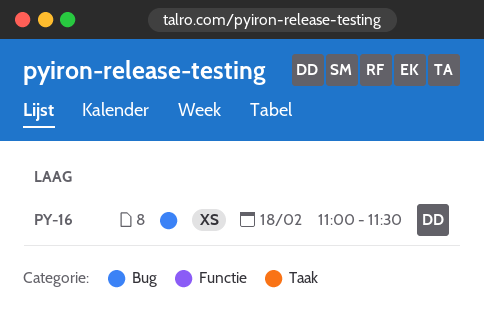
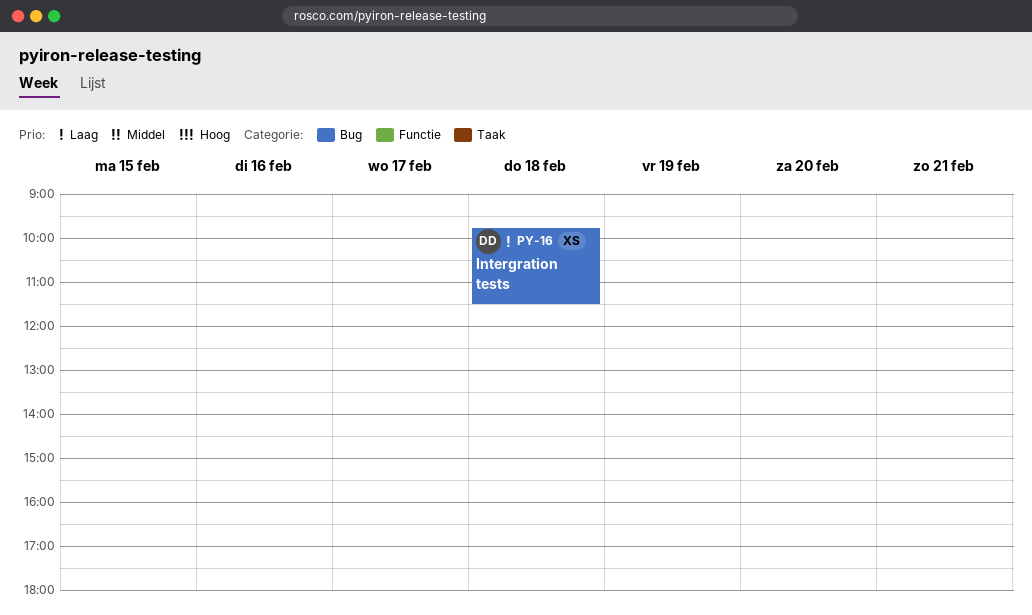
PY-16, begins: 11:00 -> 09:45

